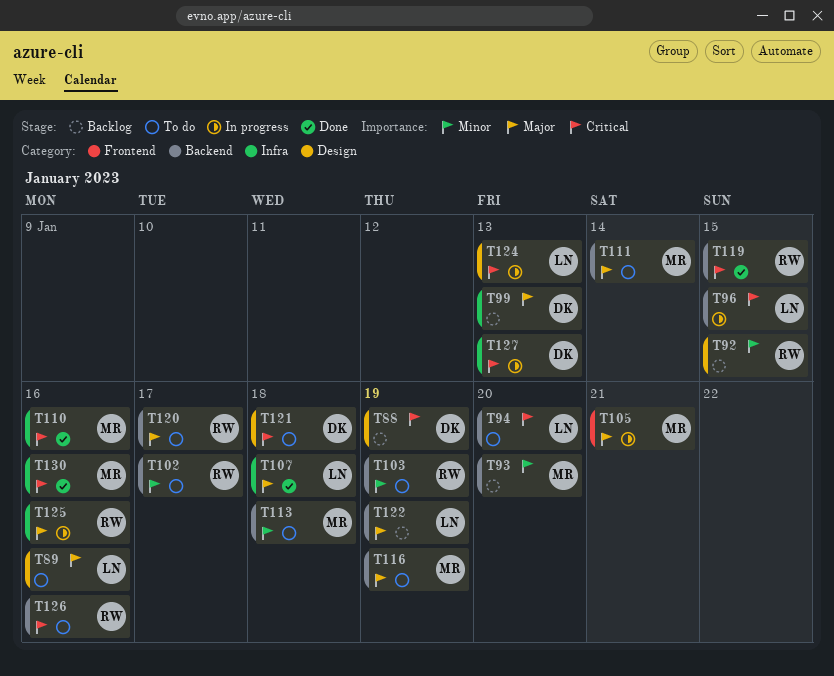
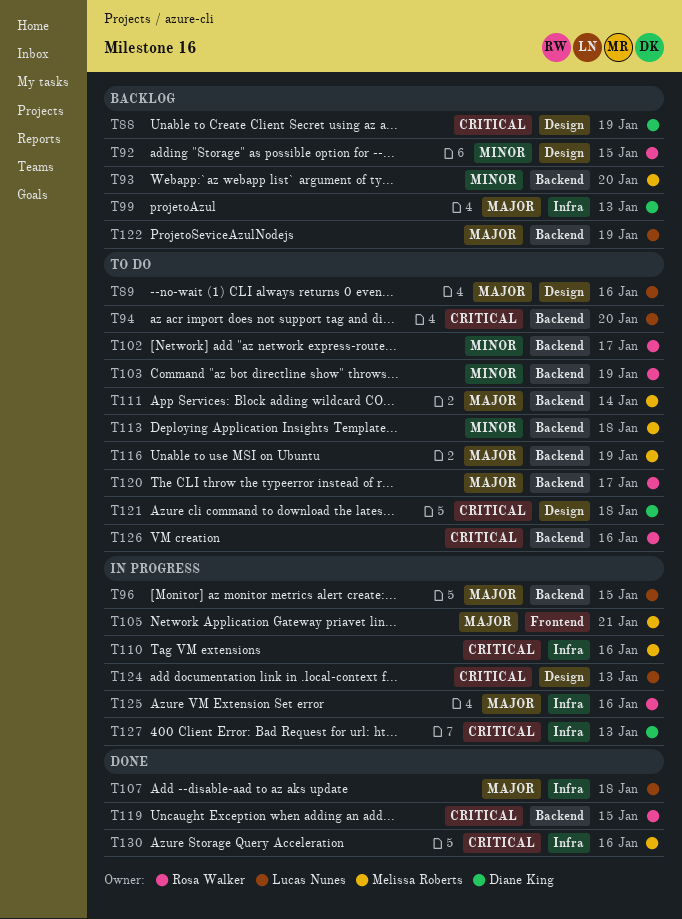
T96, priority: Critical -> Major
T110, status: Done -> In progress

